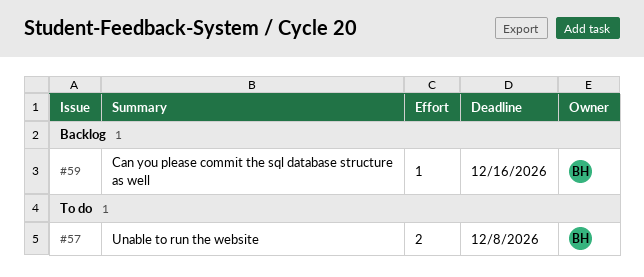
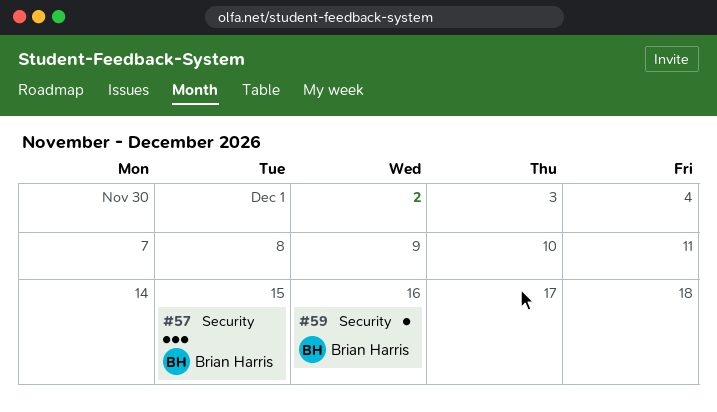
#57, estimate: 2 -> 3
#57, due: Dec 8 -> Dec 15

